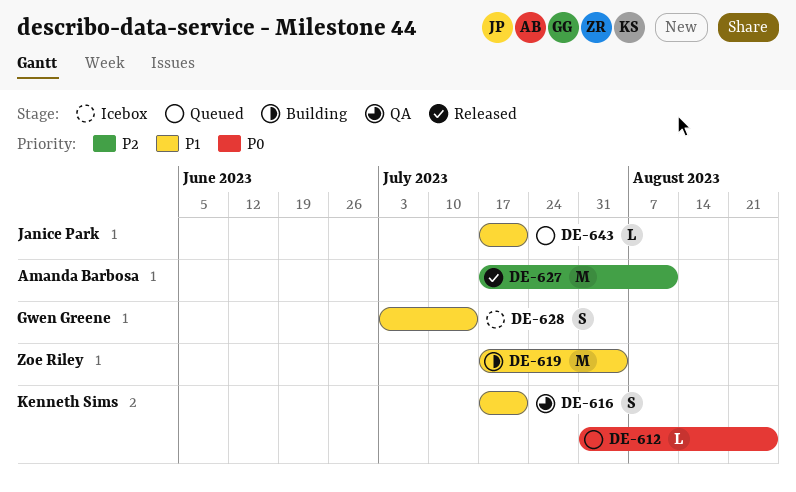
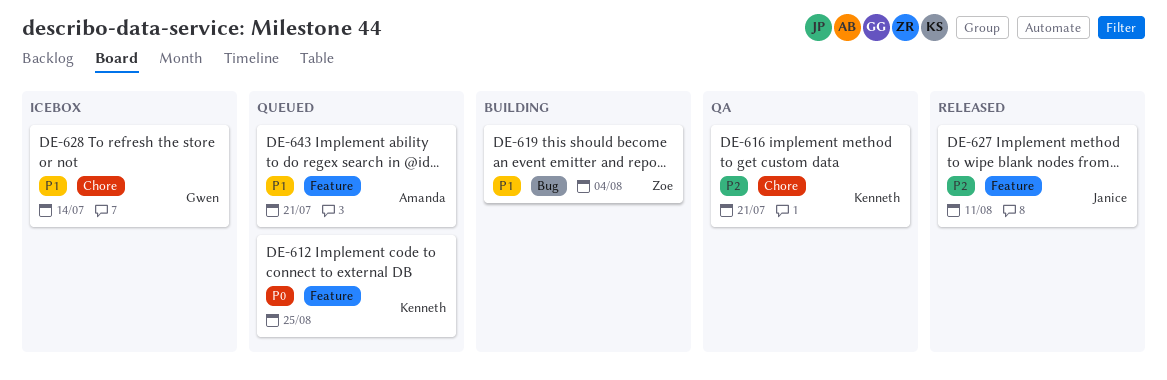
DE-616, priority: P1 -> P2
DE-627, owner: Amanda Barbosa -> Janice Park
DE-643, owner: Janice Park -> Amanda Barbosa

